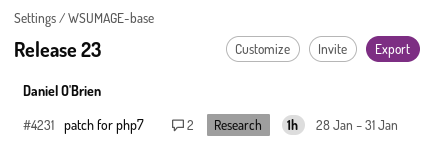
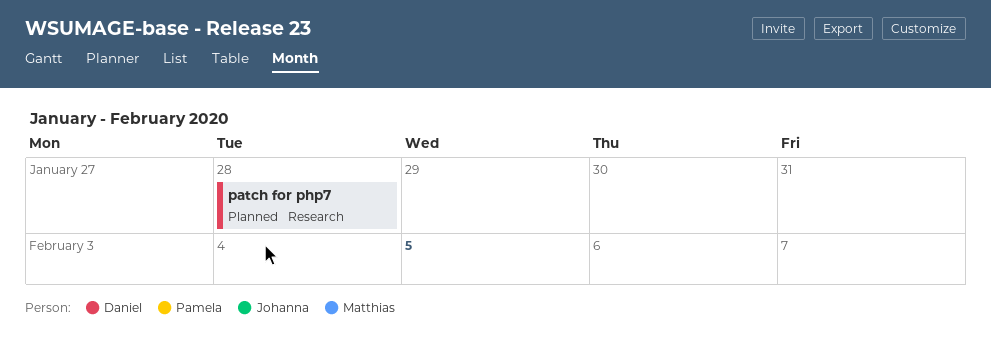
patch for php7, due: Jan 31 -> Jan 28

